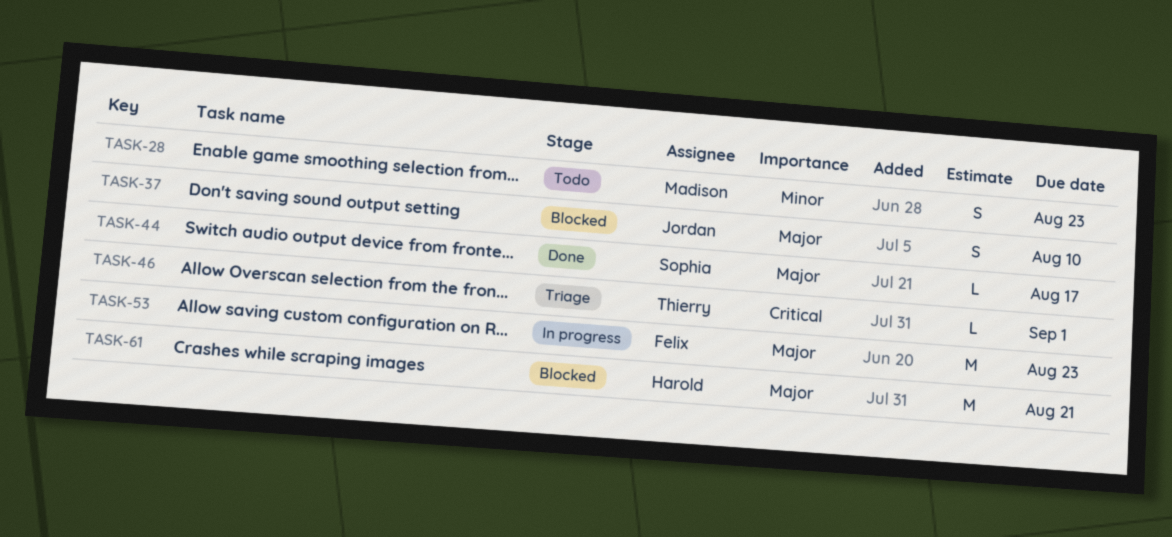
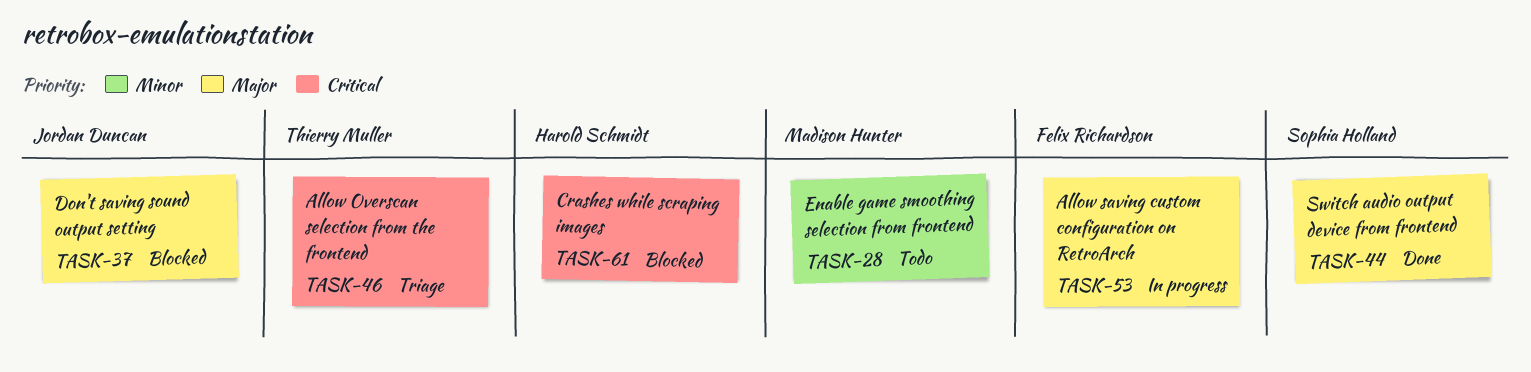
TASK-61, priority: Major -> Critical

